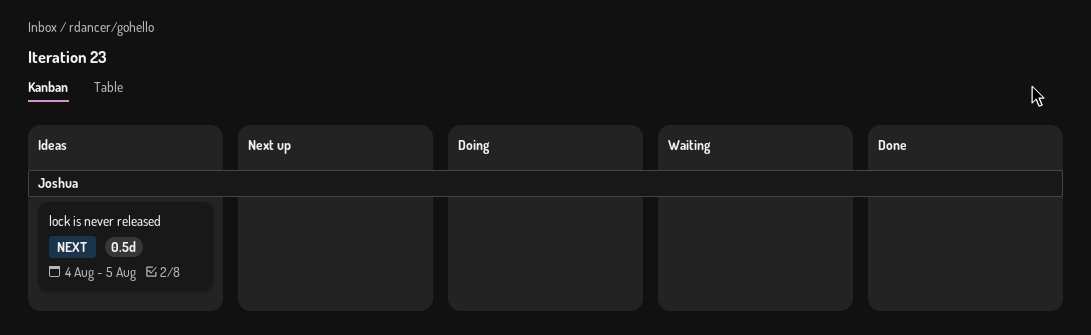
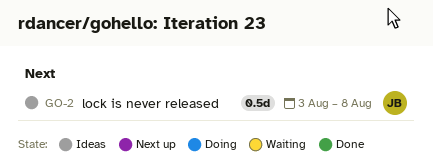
lock is never released, start: Aug 4 -> Aug 3
lock is never released, due: Aug 5 -> Aug 8

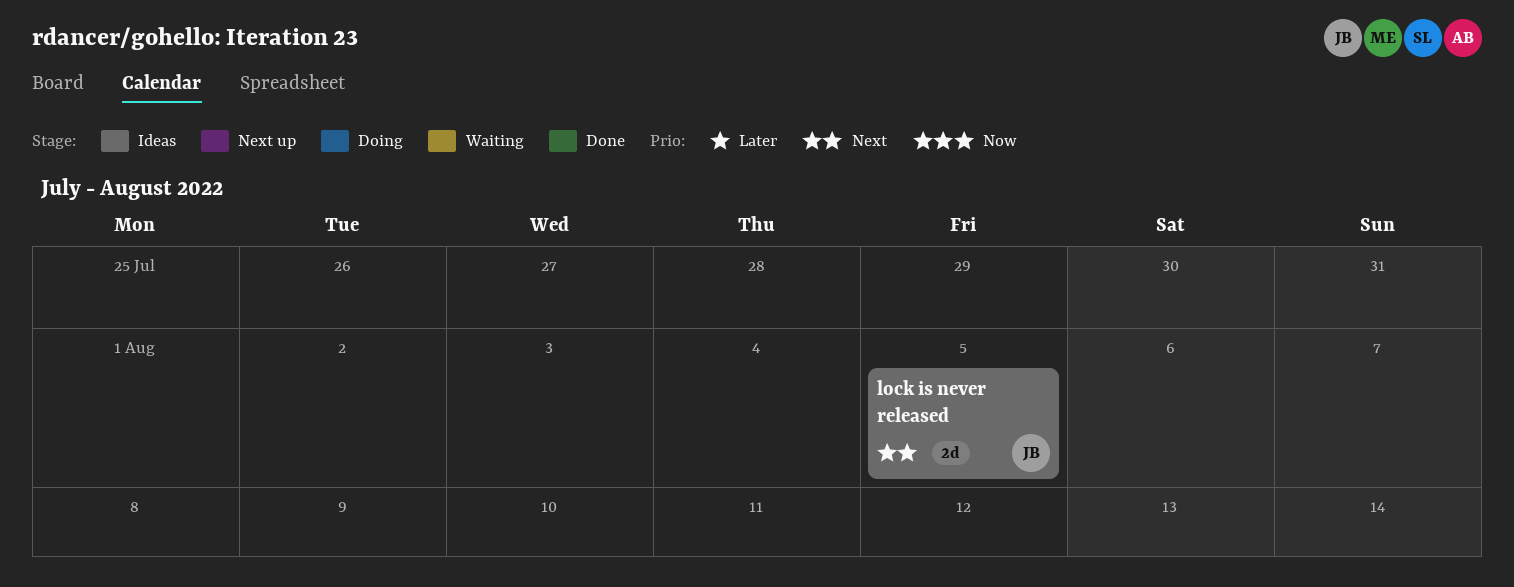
lock is never released, estimate: 0.5d -> 2d
lock is never released, due: Aug 8 -> Aug 5

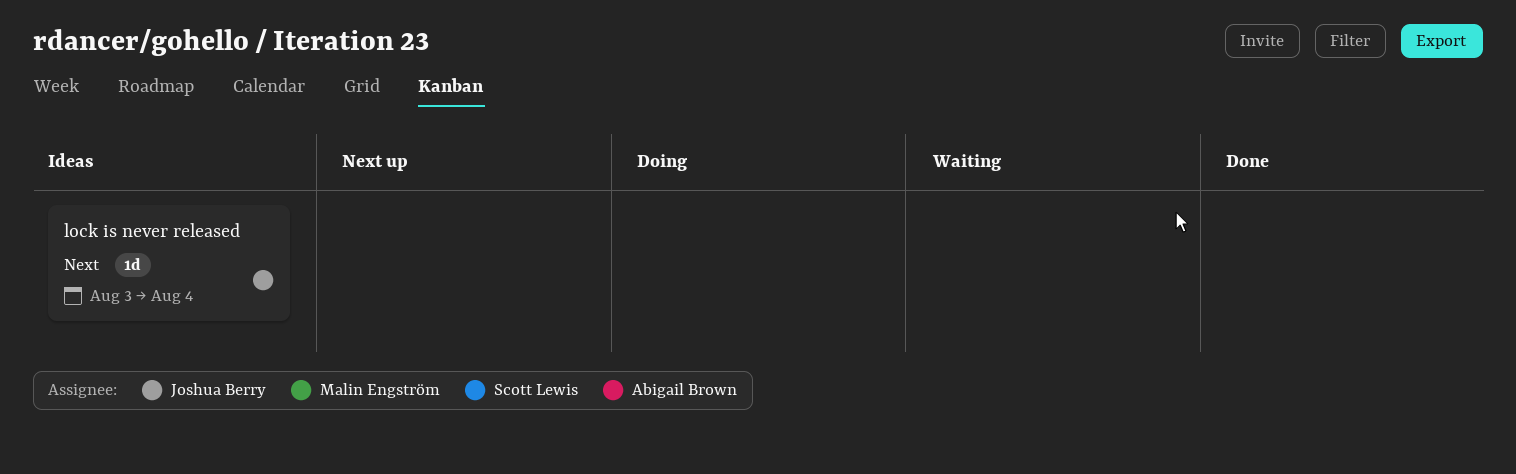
lock is never released, estimate: 2d -> 1d
lock is never released, due: Aug 5 -> Aug 4

